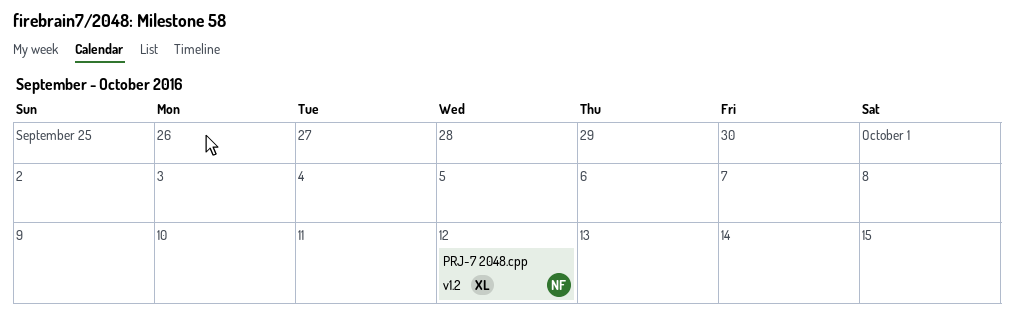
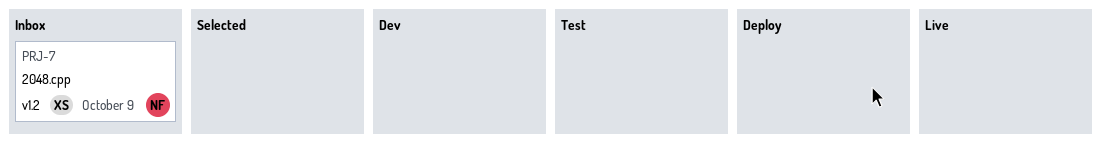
PRJ-7, estimate: XL -> XS
PRJ-7, due: Oct 12 -> Oct 9

